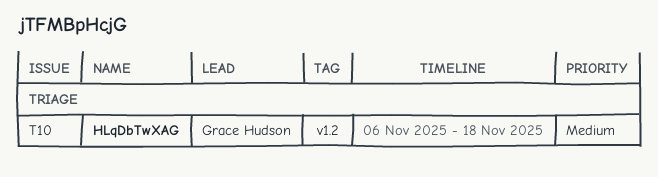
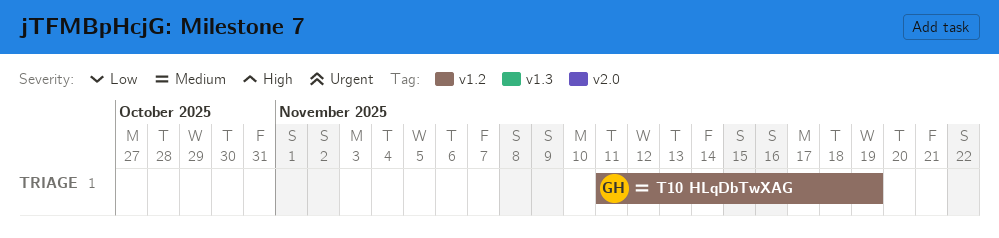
T10, start: Nov 6 -> Nov 11
T10, due: Nov 18 -> Nov 19

